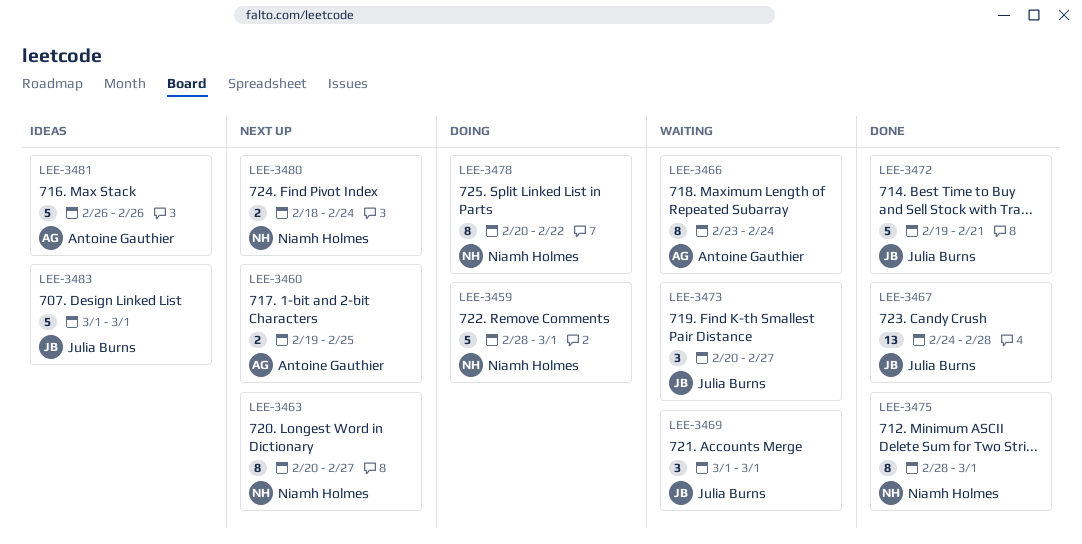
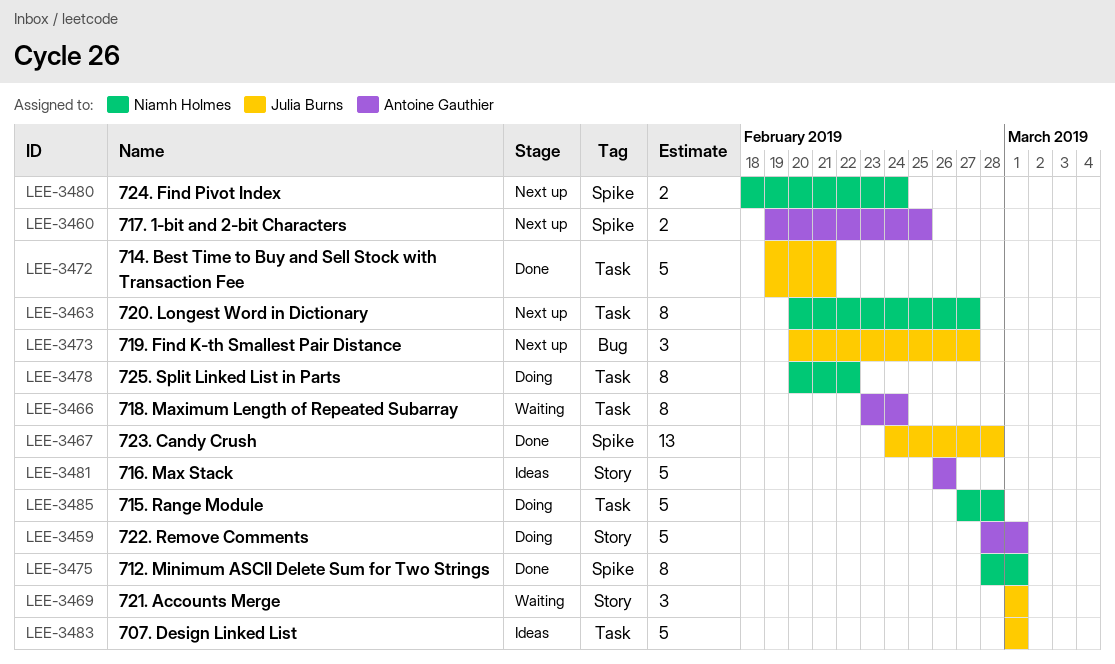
LEE-3459, owner: Niamh Holmes -> Antoine Gauthier
LEE-3473, status: Waiting -> Next up
LEE-3485: none -> present

